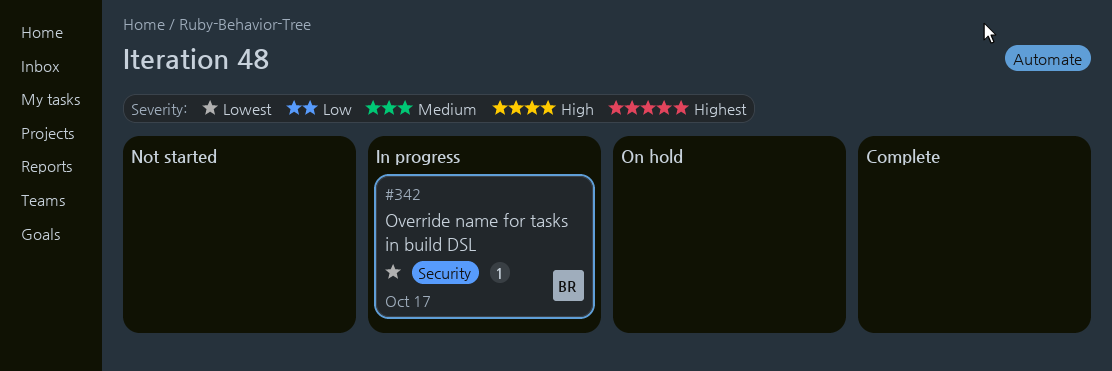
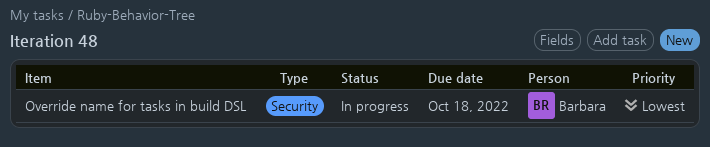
Override name for tasks in build DSL, due: Oct 17 -> Oct 18

